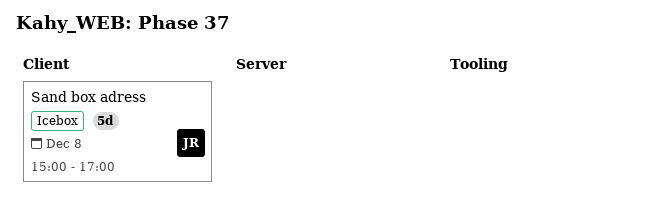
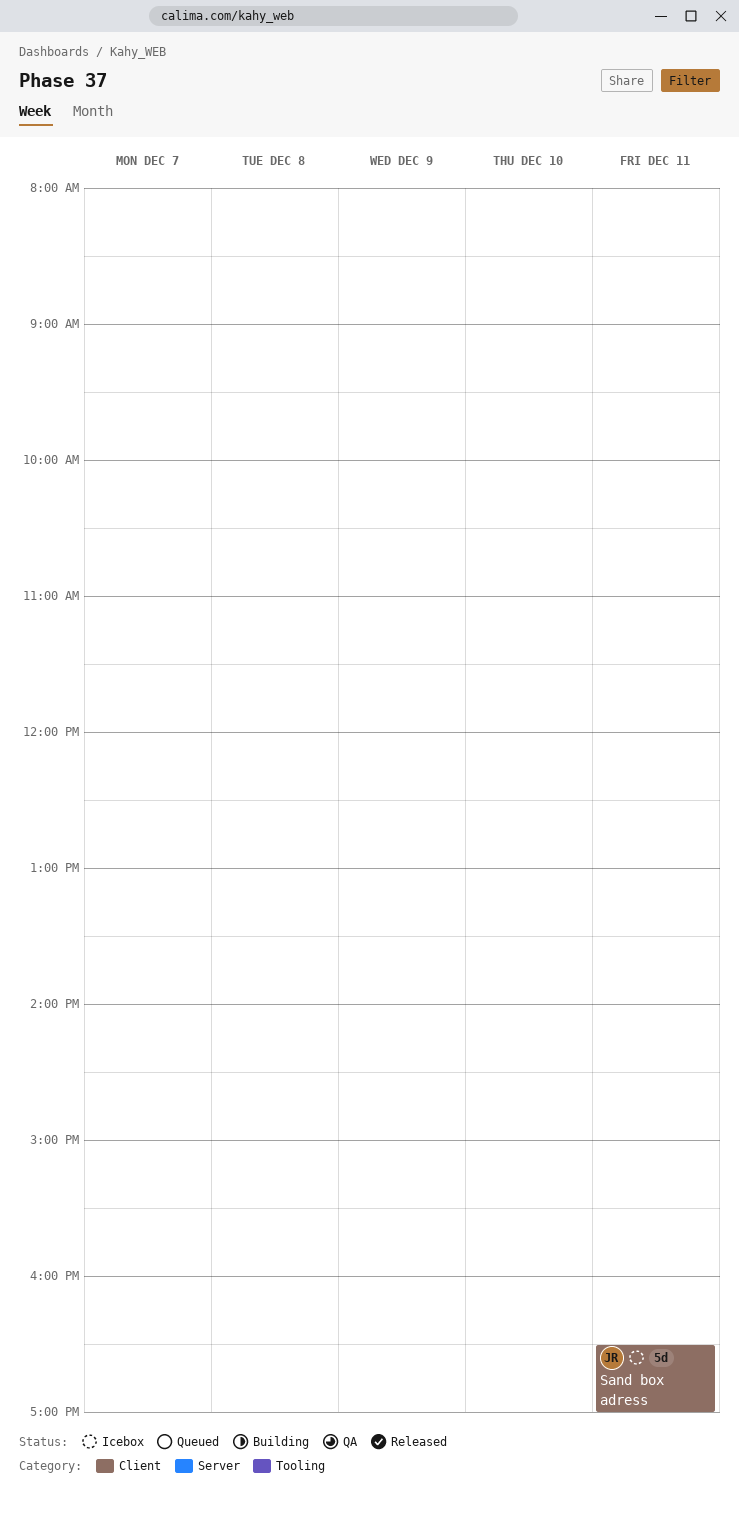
Sand box adress, day: Dec 8 -> Dec 11
Sand box adress, begins: 15:00 -> 16:30

